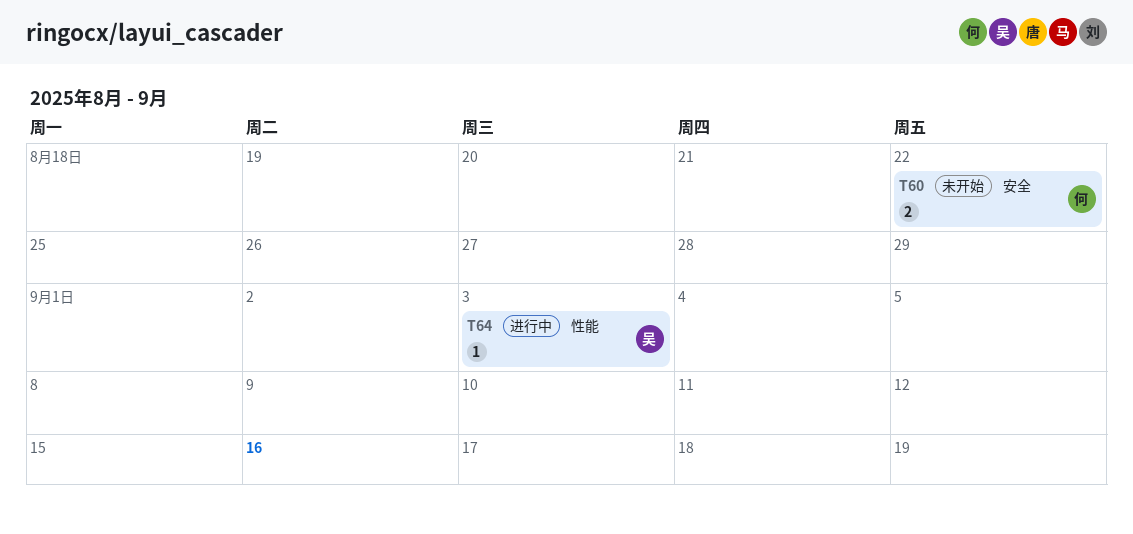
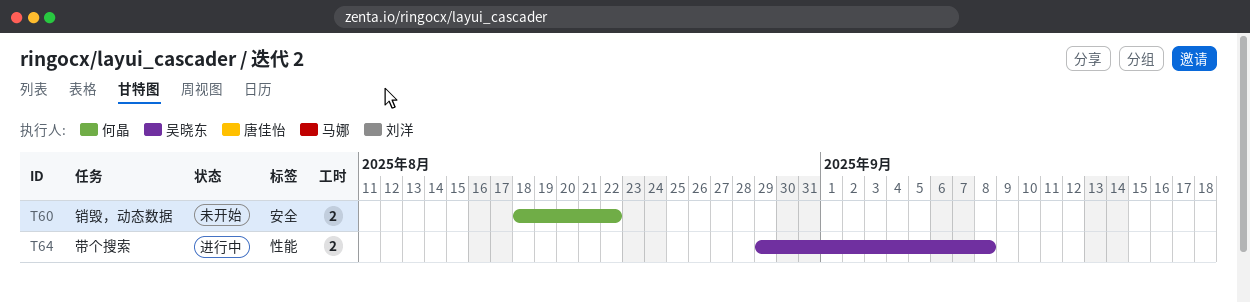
T64, estimate: 1 -> 2
T64, due: Sep 3 -> Sep 8

